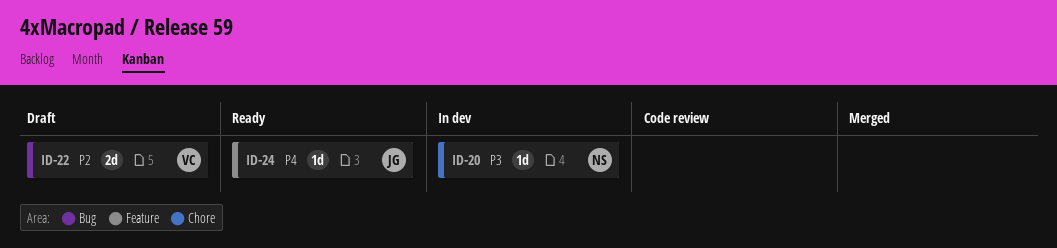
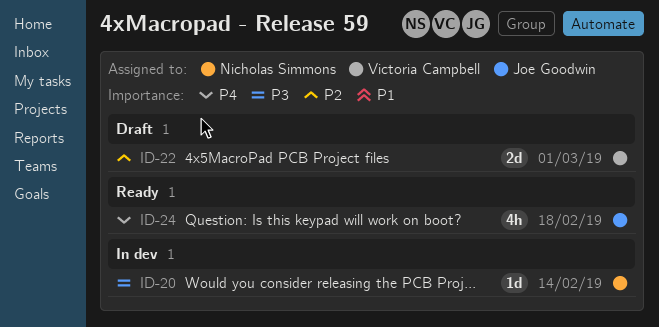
ID-24, estimate: 1d -> 4h

